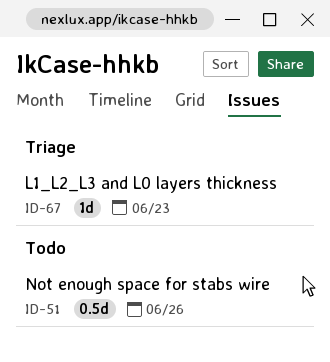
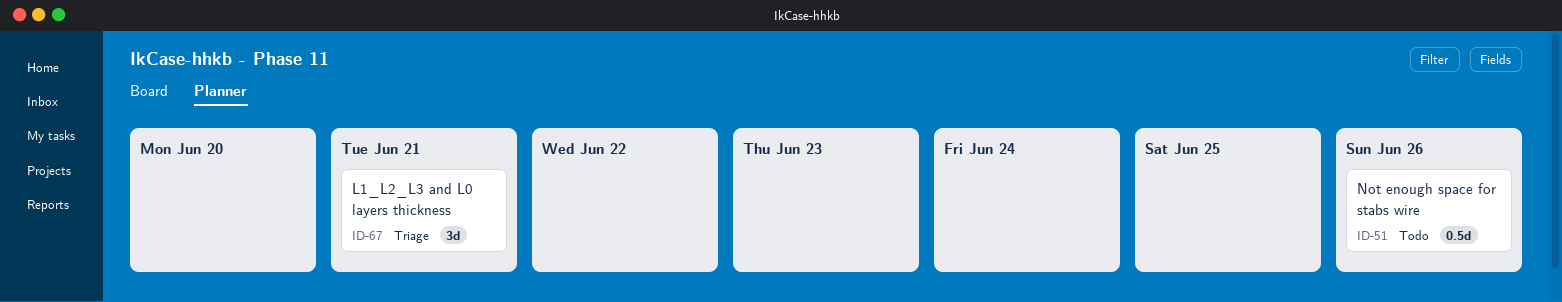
ID-67, estimate: 1d -> 3d
ID-67, due: Jun 23 -> Jun 21

